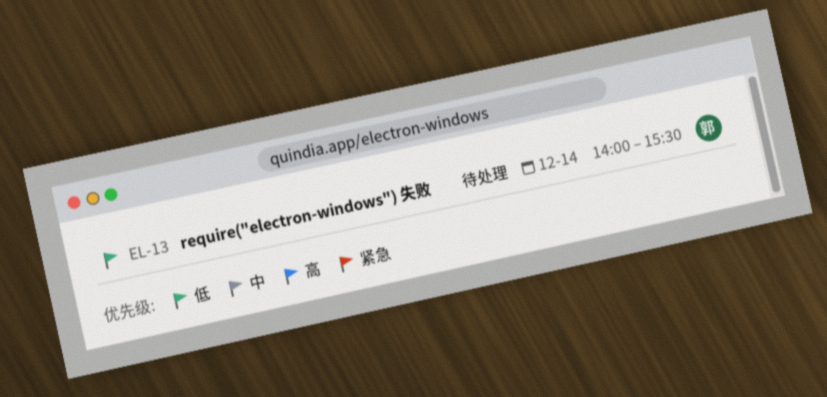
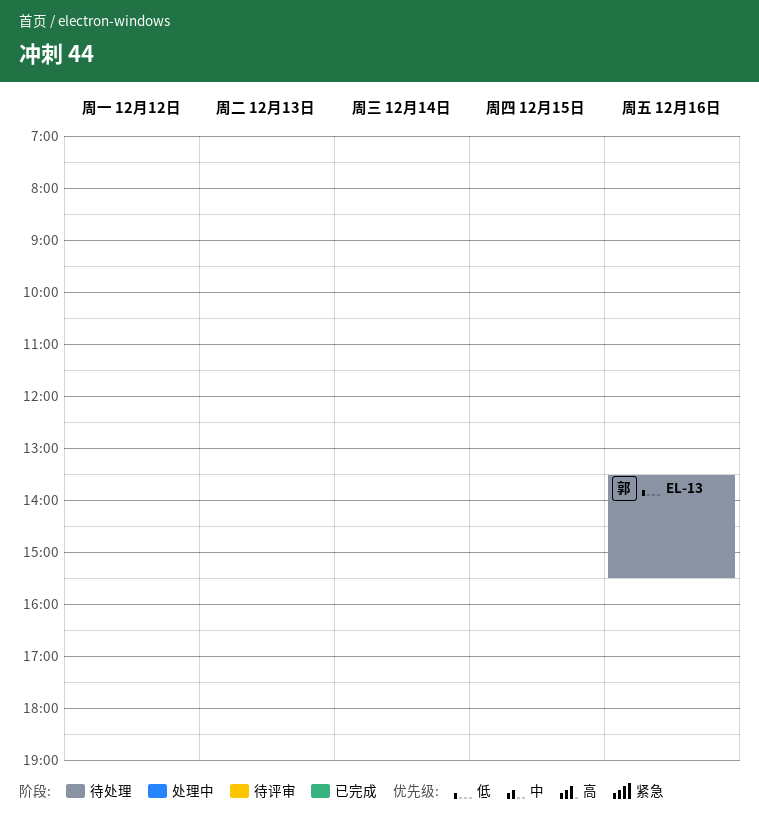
EL-13, day: Dec 14 -> Dec 16
EL-13, begins: 14:00 -> 13:30

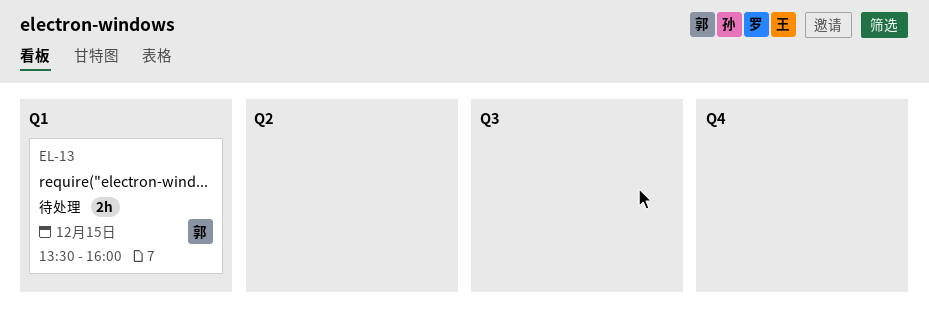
EL-13, day: Dec 16 -> Dec 15
EL-13, ends: 15:30 -> 16:00

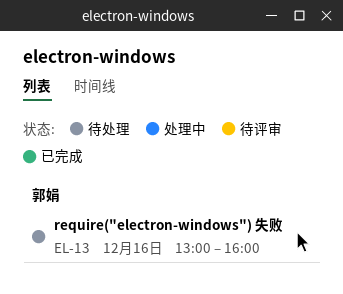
EL-13, day: Dec 15 -> Dec 16
EL-13, begins: 13:30 -> 13:00

